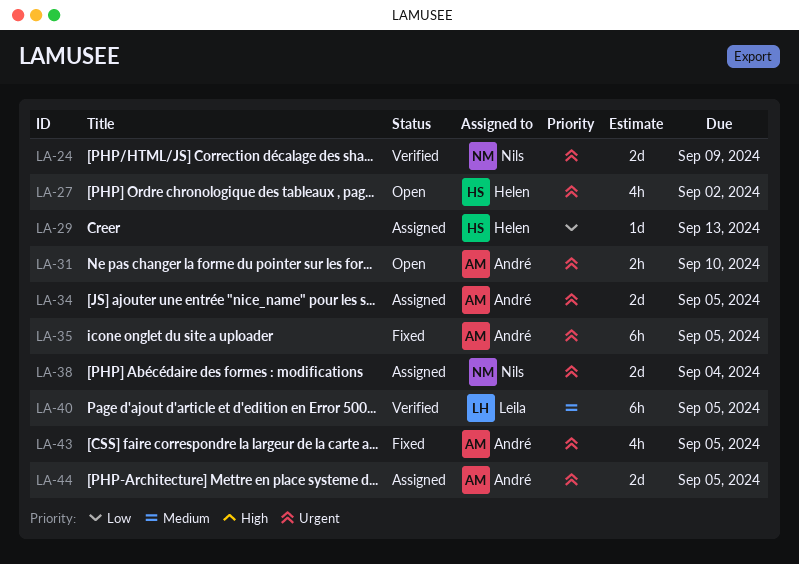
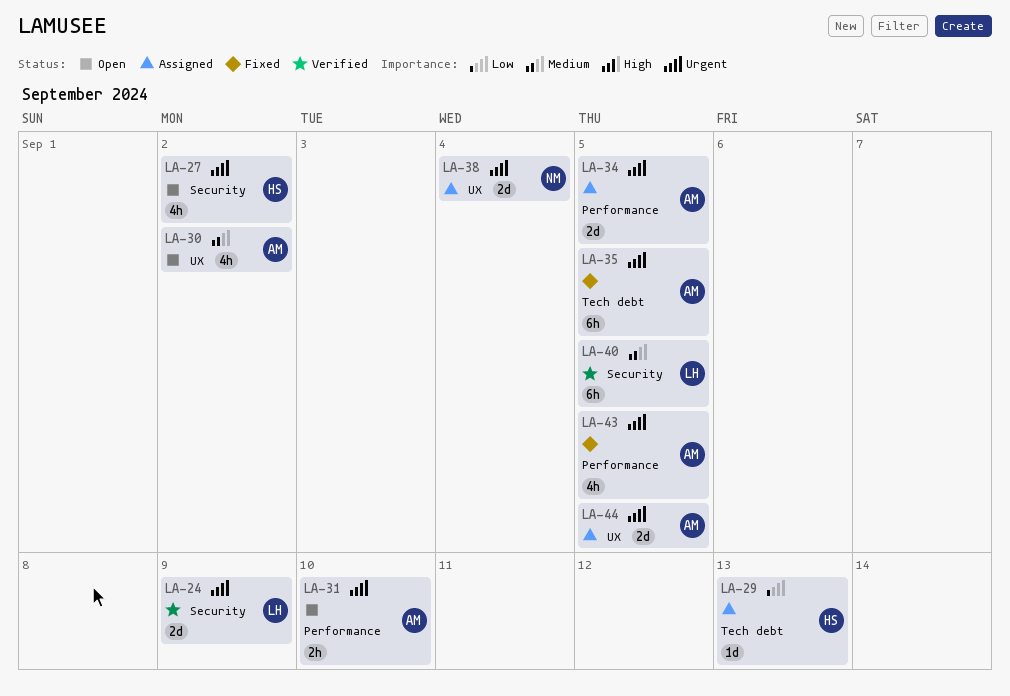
LA-24, owner: Nils -> Leila
LA-30: none -> present

